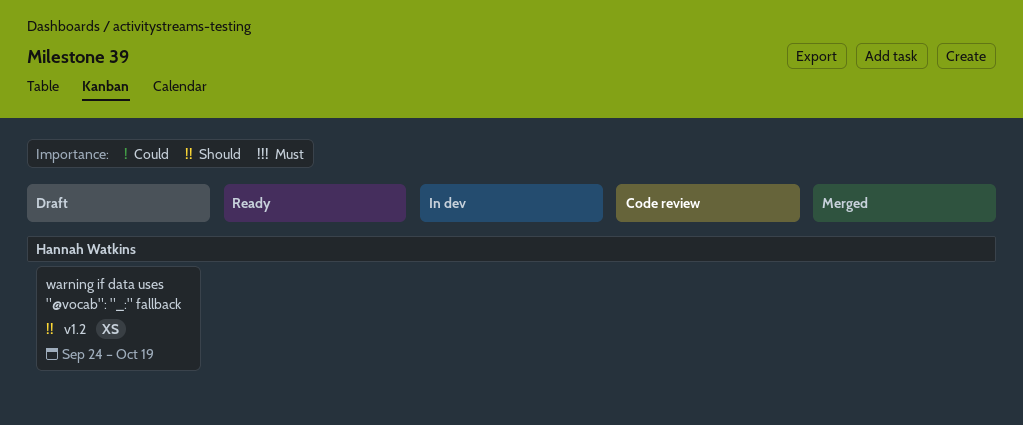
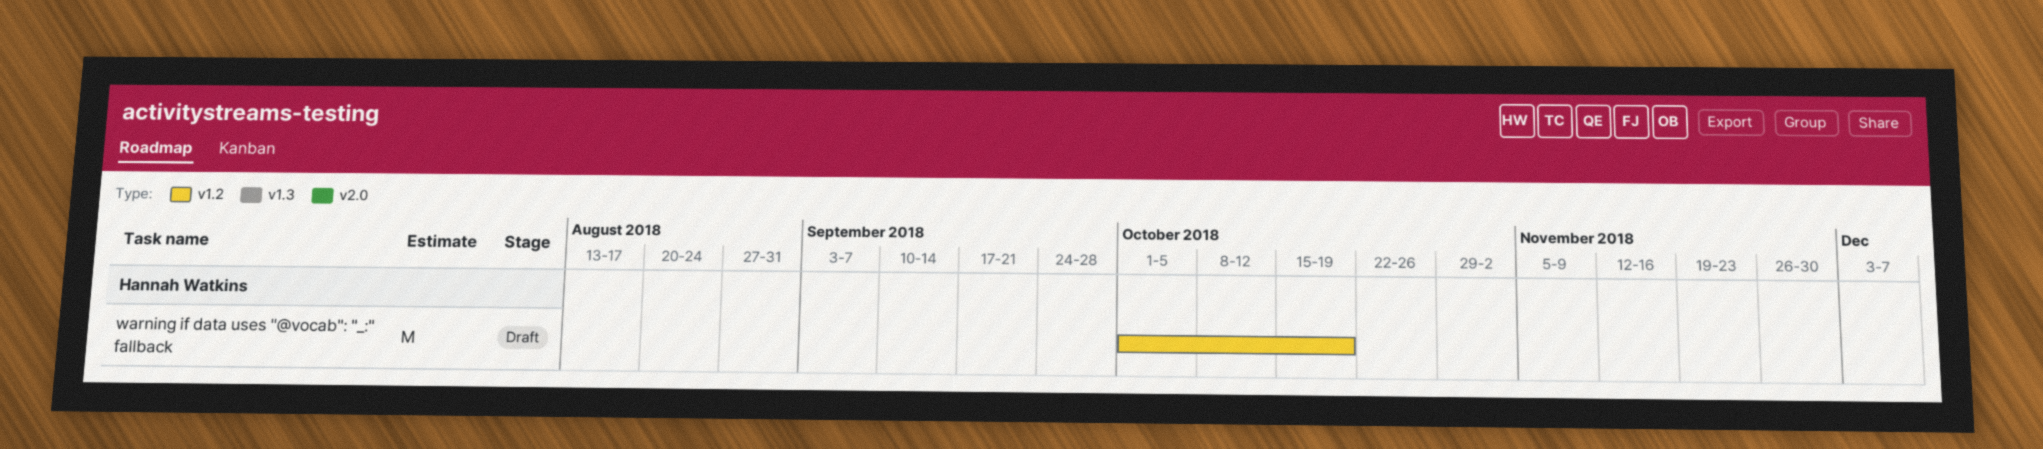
warning if data uses "@vocab": "_:" fallback, estimate: XS -> M
warning if data uses "@vocab": "_:" fallback, start: Sep 24 -> Oct 1

